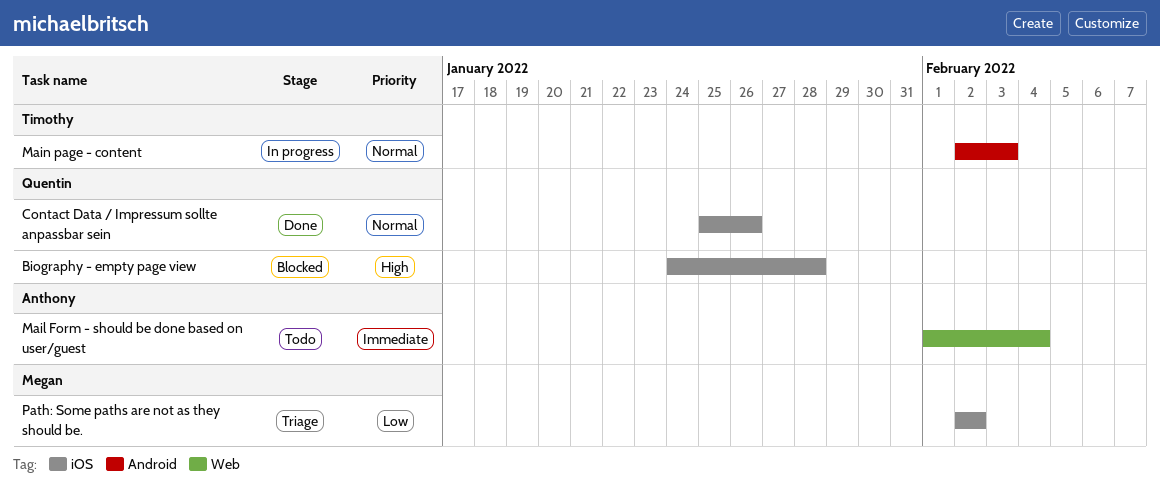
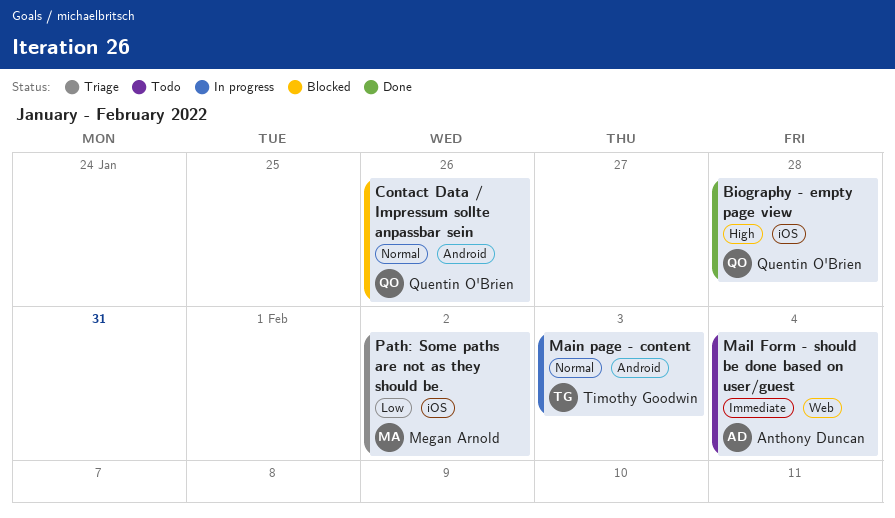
Biography - empty page view, status: Blocked -> Done
Contact Data / Impressum sollte anpassbar sein, status: Done -> Blocked
Contact Data / Impressum sollte anpassbar sein, label: iOS -> Android

